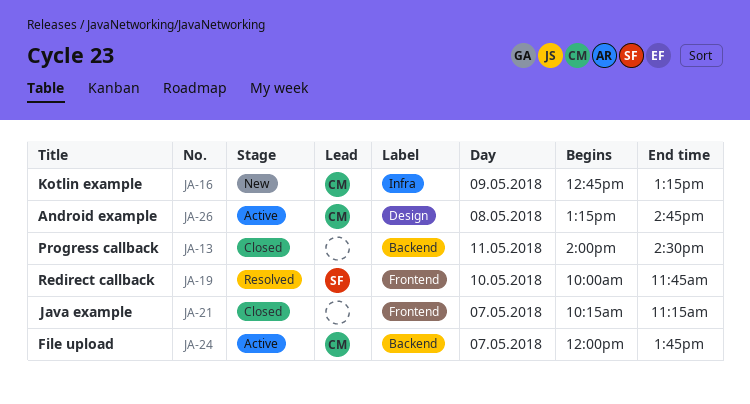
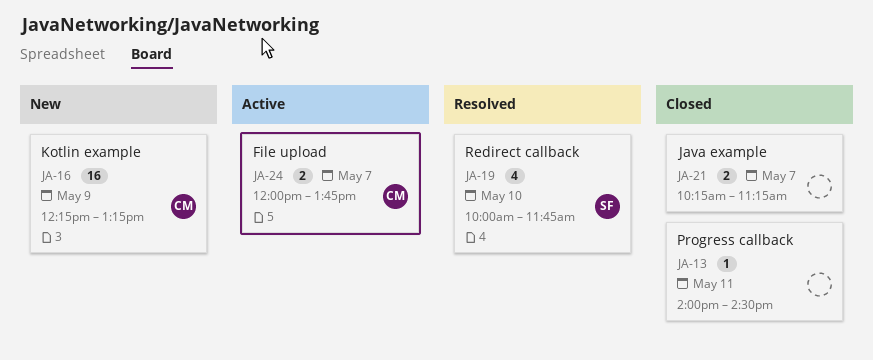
JA-16, begins: 12:45 -> 12:15
JA-26: present -> none

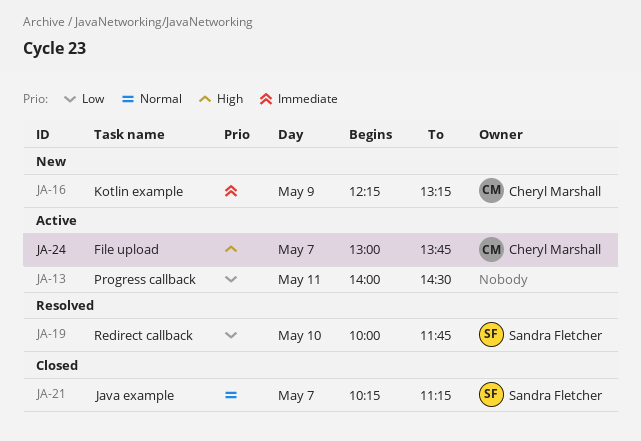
JA-13, status: Closed -> Active
JA-21, owner: none -> Sandra Fletcher
JA-24, begins: 12:00 -> 13:00

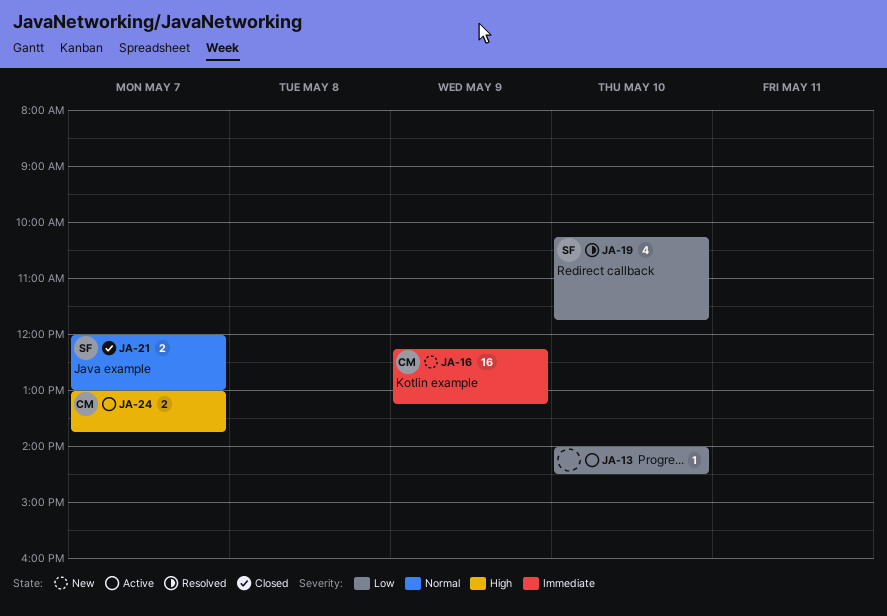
JA-13, day: May 11 -> May 10
JA-19, begins: 10:00 -> 10:15
JA-21, begins: 10:15 -> 12:00
JA-21, ends: 11:15 -> 13:00

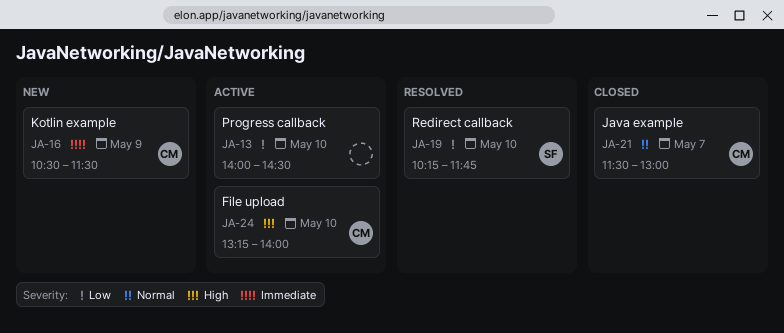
JA-16, begins: 12:15 -> 10:30
JA-16, ends: 13:15 -> 11:30
JA-21, owner: SF -> CM
JA-21, begins: 12:00 -> 11:30
JA-24, day: May 7 -> May 10
JA-24, begins: 13:00 -> 13:15
JA-24, ends: 13:45 -> 14:00

